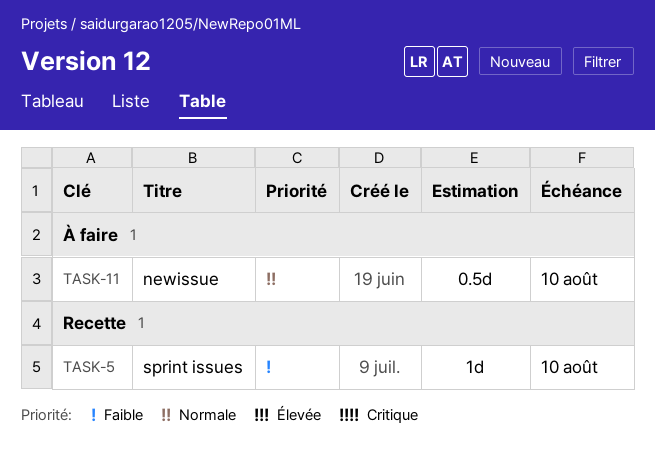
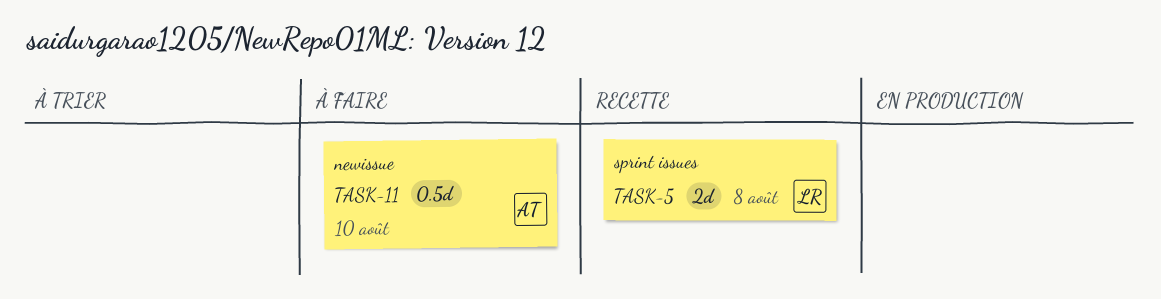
TASK-5, estimate: 1d -> 2d
TASK-5, due: Aug 10 -> Aug 8

